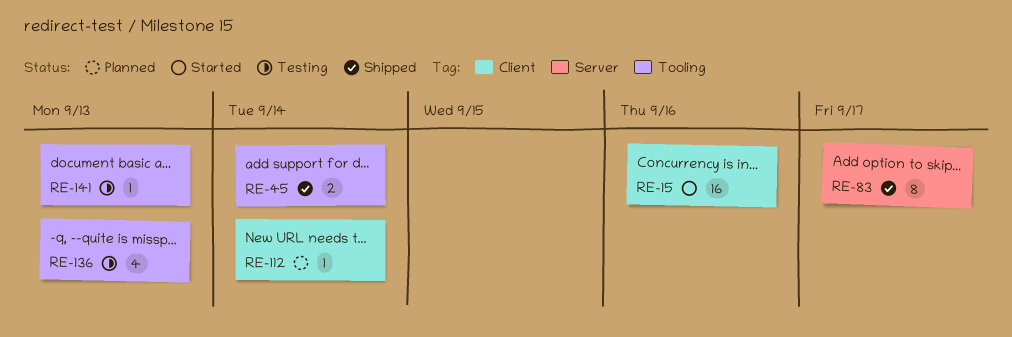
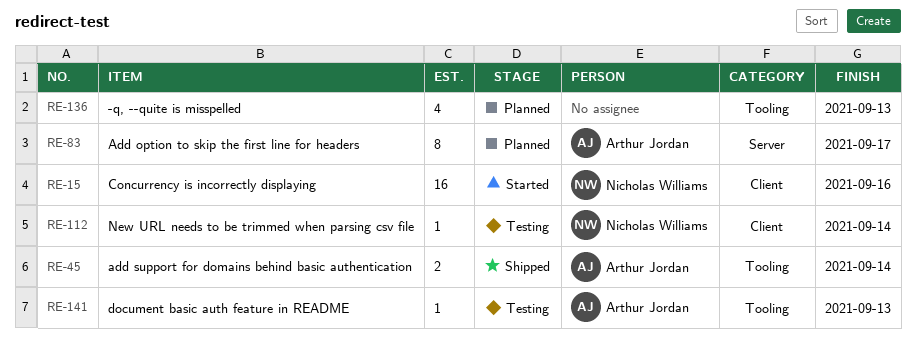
RE-83, status: Shipped -> Planned
RE-112, status: Planned -> Testing
RE-136, status: Testing -> Planned

